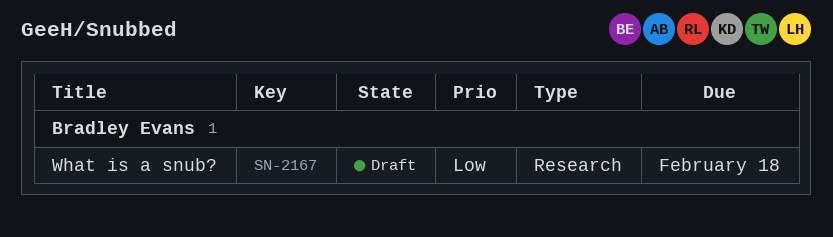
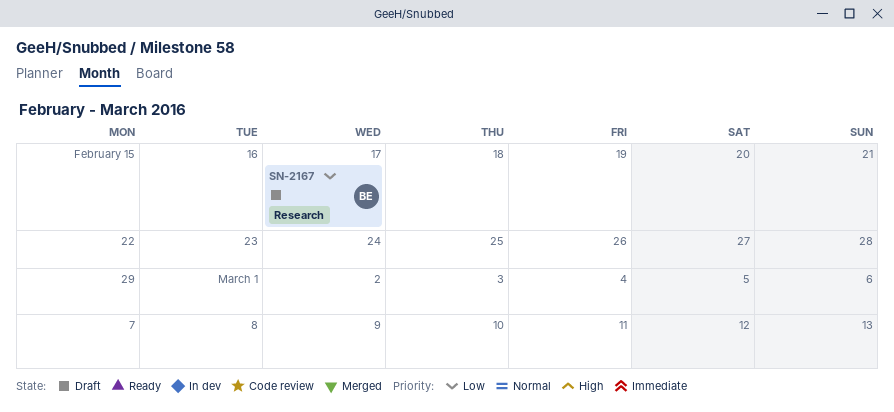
SN-2167, due: Feb 18 -> Feb 17

